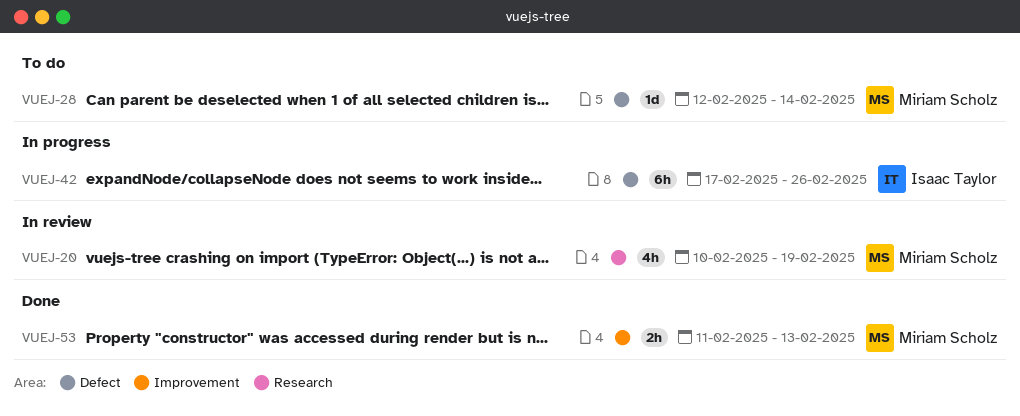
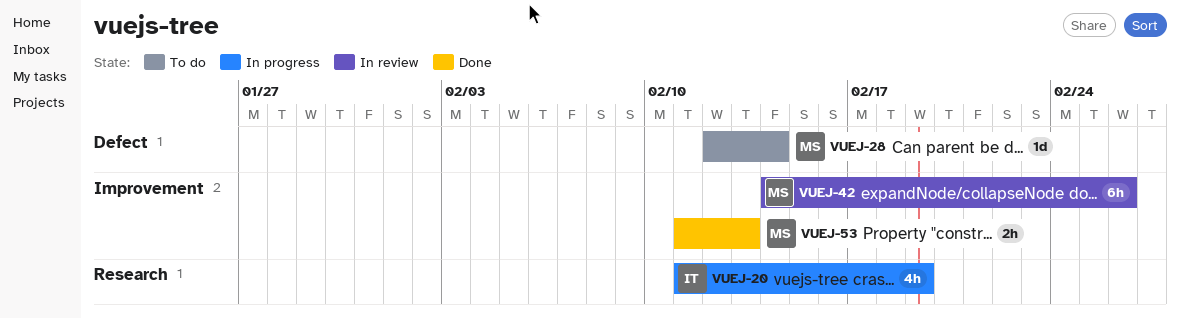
VUEJ-20, status: In review -> In progress
VUEJ-20, owner: Miriam Scholz -> Isaac Taylor
VUEJ-20, start: Feb 10 -> Feb 11
VUEJ-42, status: In progress -> In review
VUEJ-42, owner: Isaac Taylor -> Miriam Scholz
VUEJ-42, label: Defect -> Improvement
VUEJ-42, start: Feb 17 -> Feb 14

